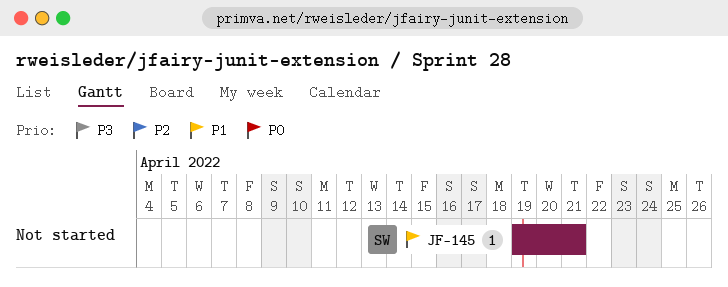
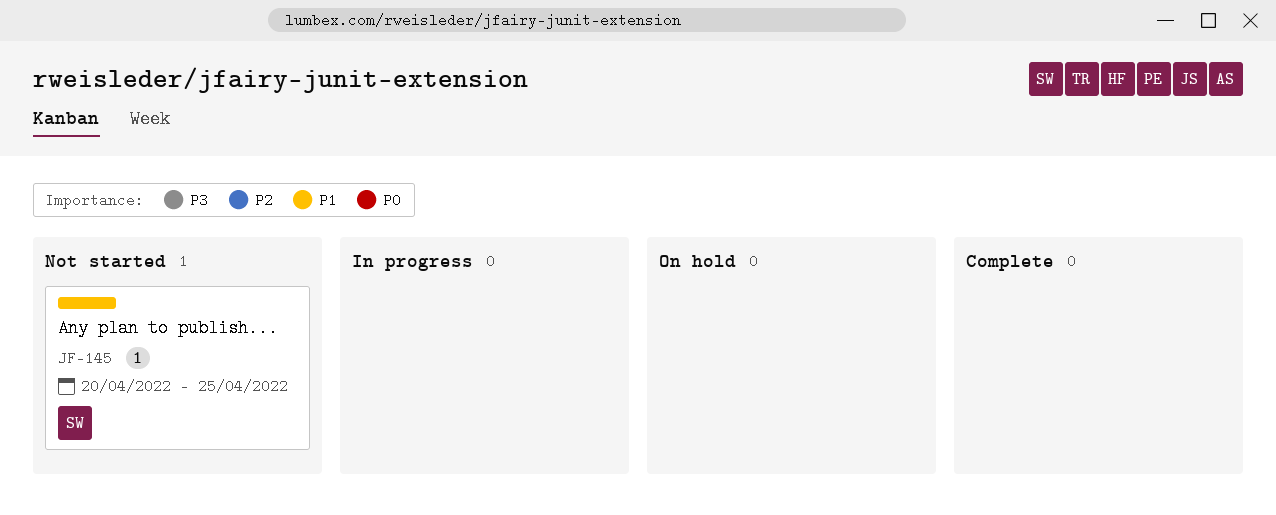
JF-145, start: Apr 19 -> Apr 20
JF-145, due: Apr 21 -> Apr 25

